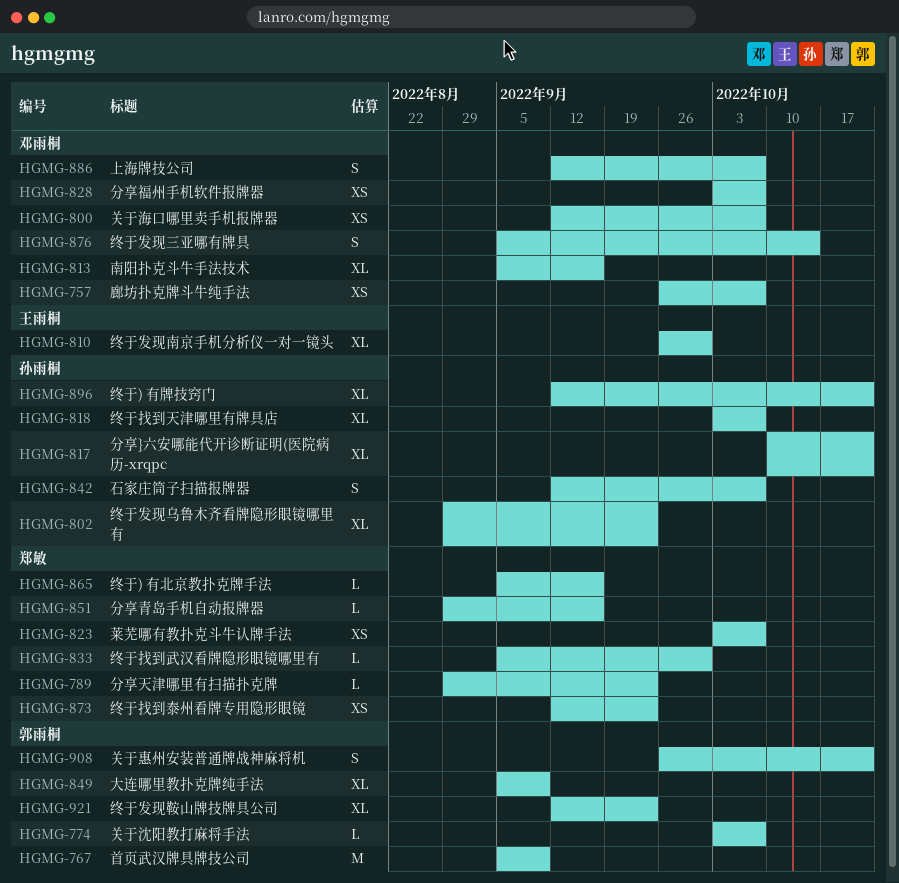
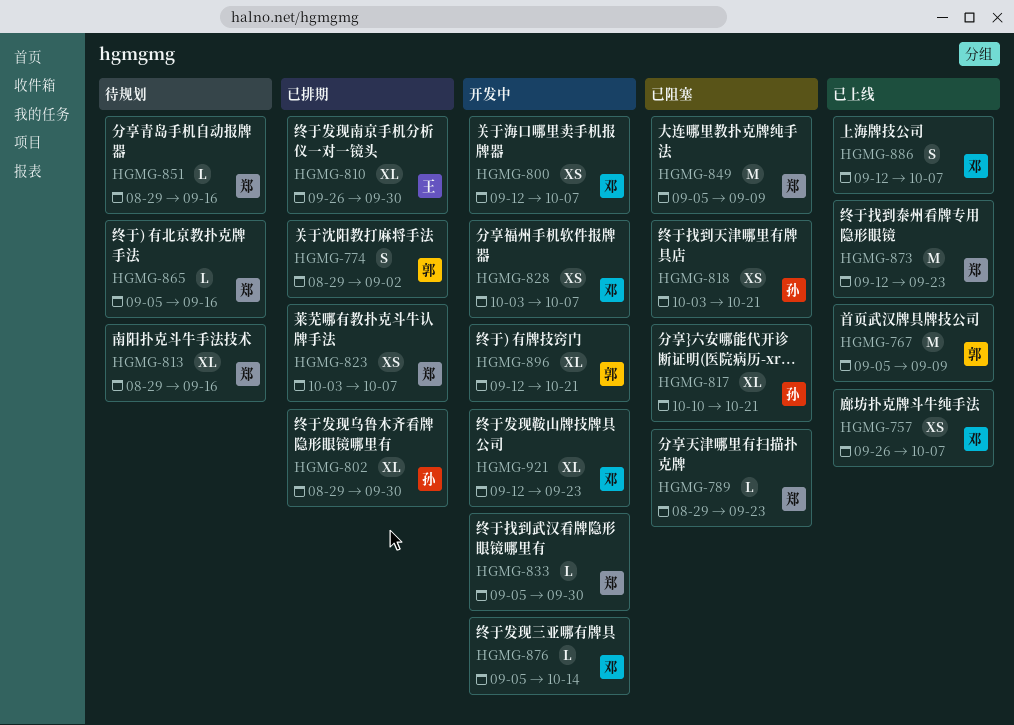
HGMG-774, estimate: L -> S
HGMG-774, start: Oct 3 -> Aug 29
HGMG-774, due: Oct 7 -> Sep 2
HGMG-802, due: Sep 23 -> Sep 30
HGMG-813, owner: 邓雨桐 -> 郑敏
HGMG-813, start: Sep 5 -> Aug 29
HGMG-818, estimate: XL -> XS
HGMG-818, due: Oct 7 -> Oct 21
HGMG-842: present -> none
HGMG-849, owner: 郭雨桐 -> 郑敏
HGMG-849, estimate: XL -> M
HGMG-873, estimate: XS -> M
HGMG-876, estimate: S -> L
HGMG-896, owner: 孙雨桐 -> 郭雨桐
HGMG-908: present -> none
HGMG-921, owner: 郭雨桐 -> 邓雨桐

